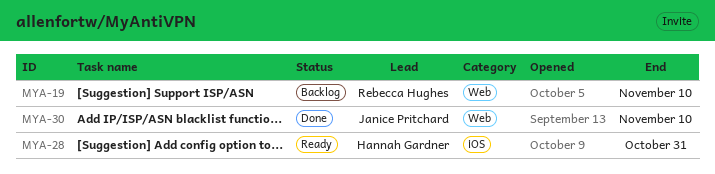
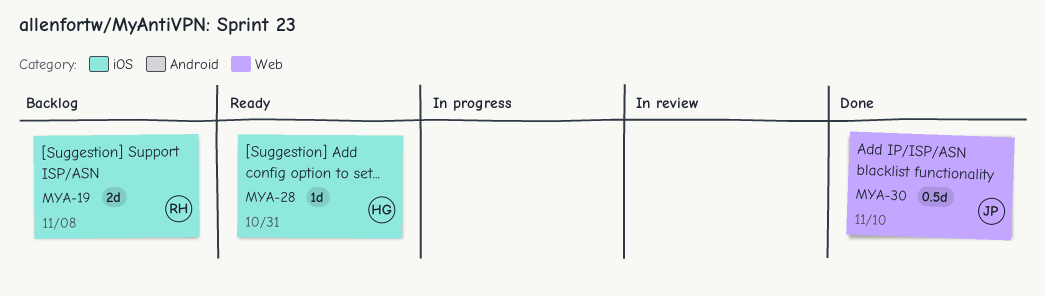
MYA-19, label: Web -> iOS
MYA-19, due: Nov 10 -> Nov 8

